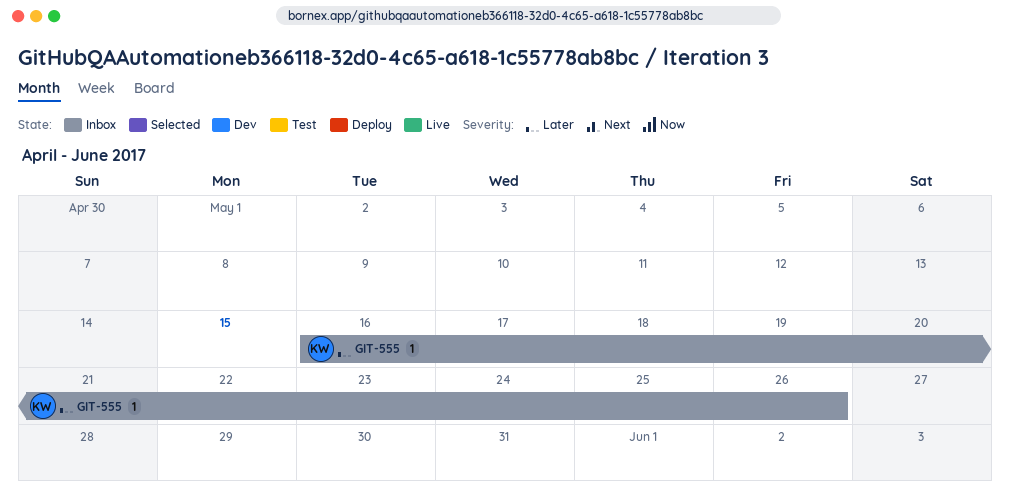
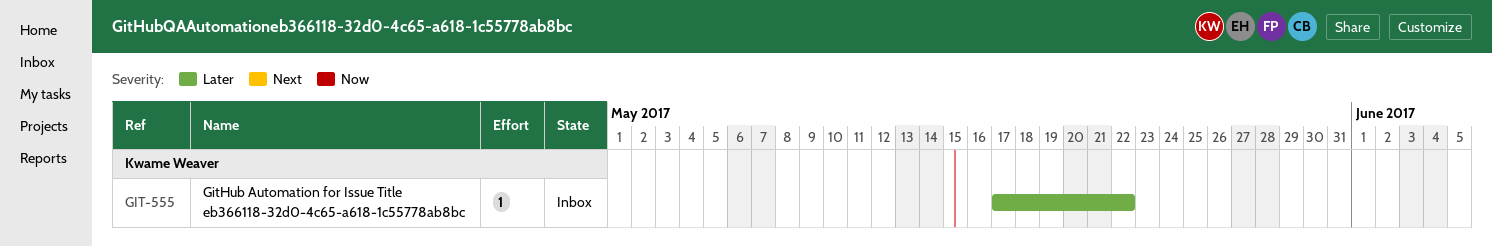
GIT-555, start: May 16 -> May 17
GIT-555, due: May 26 -> May 22

